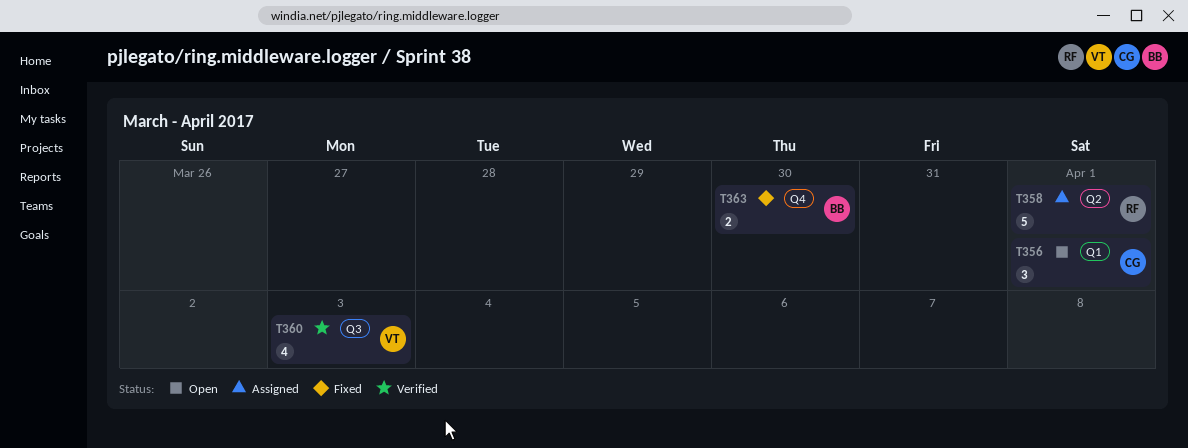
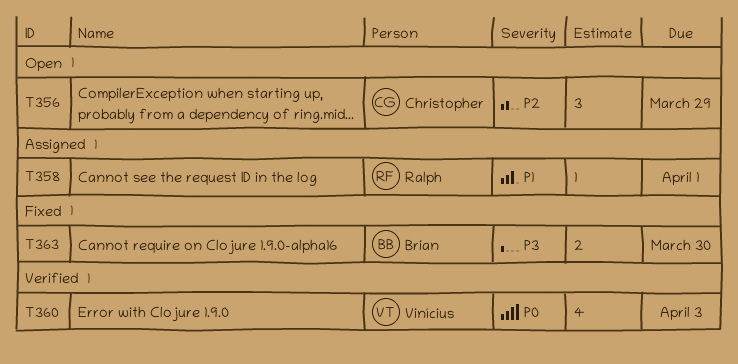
T356, due: Apr 1 -> Mar 29
T358, estimate: 5 -> 1

